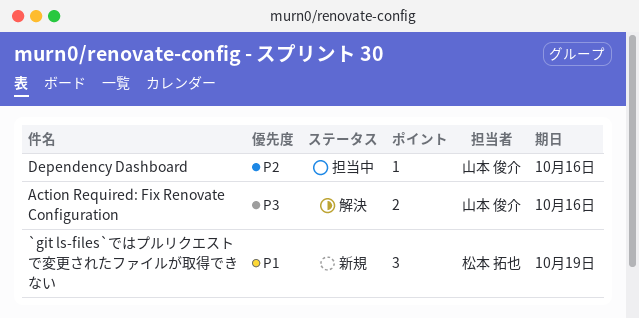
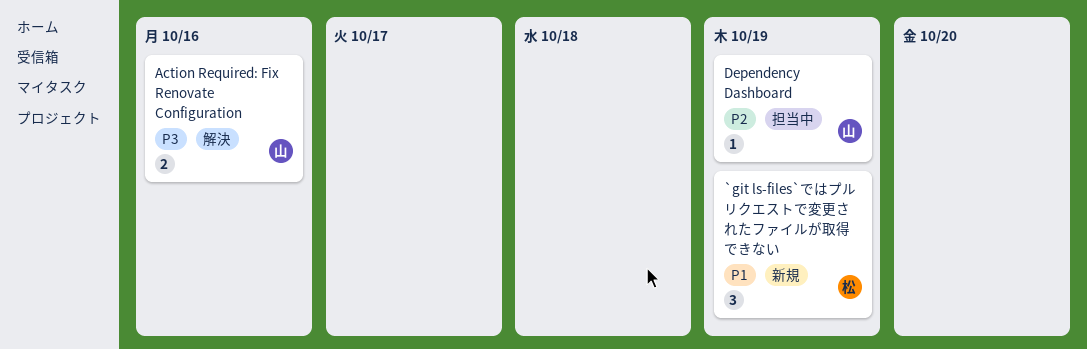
Dependency Dashboard, due: Oct 16 -> Oct 19

